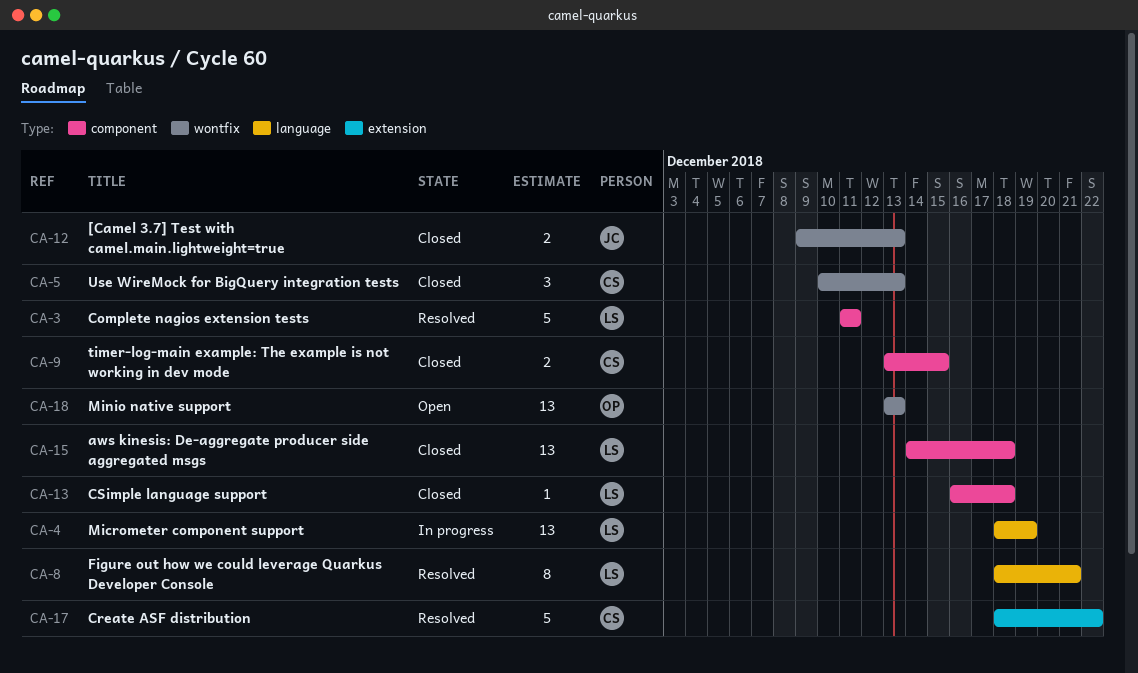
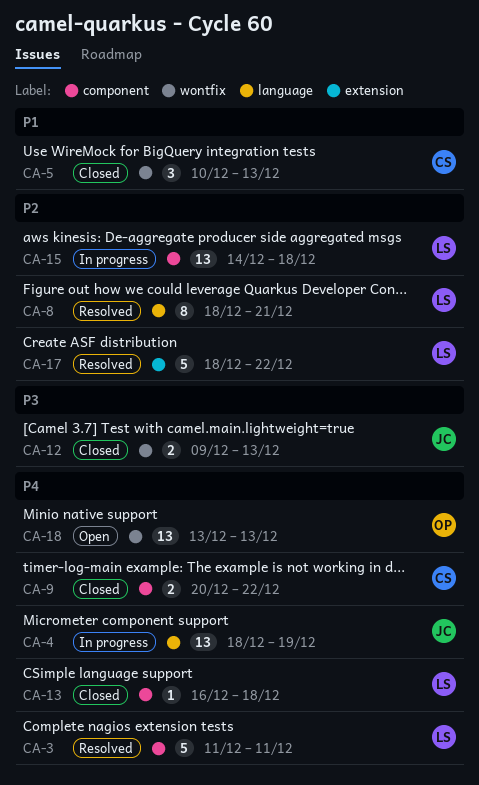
CA-4, owner: LS -> JC
CA-9, start: Dec 13 -> Dec 20
CA-9, due: Dec 15 -> Dec 22
CA-15, status: Closed -> In progress
CA-17, owner: CS -> LS

